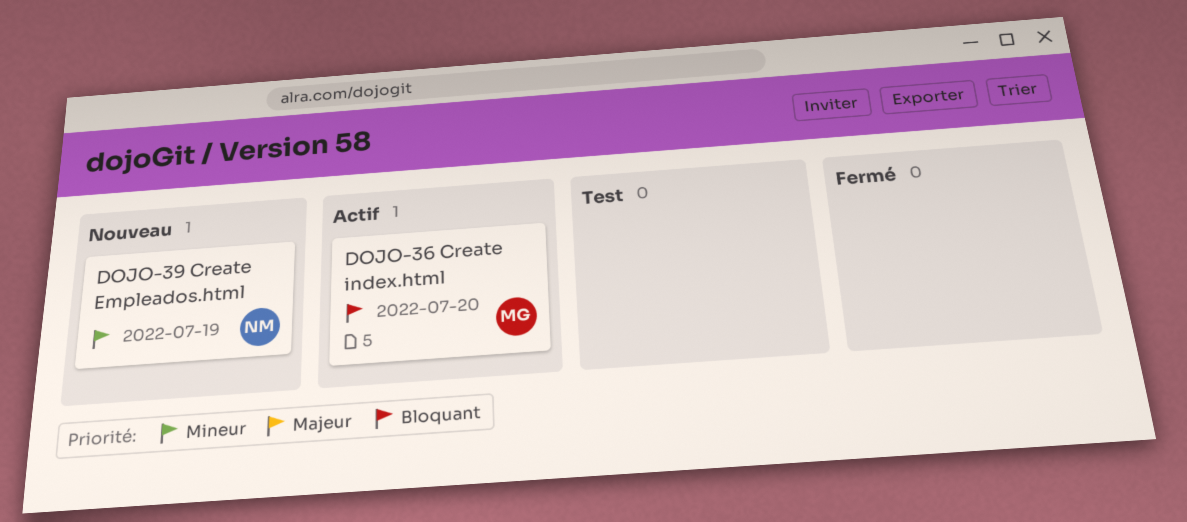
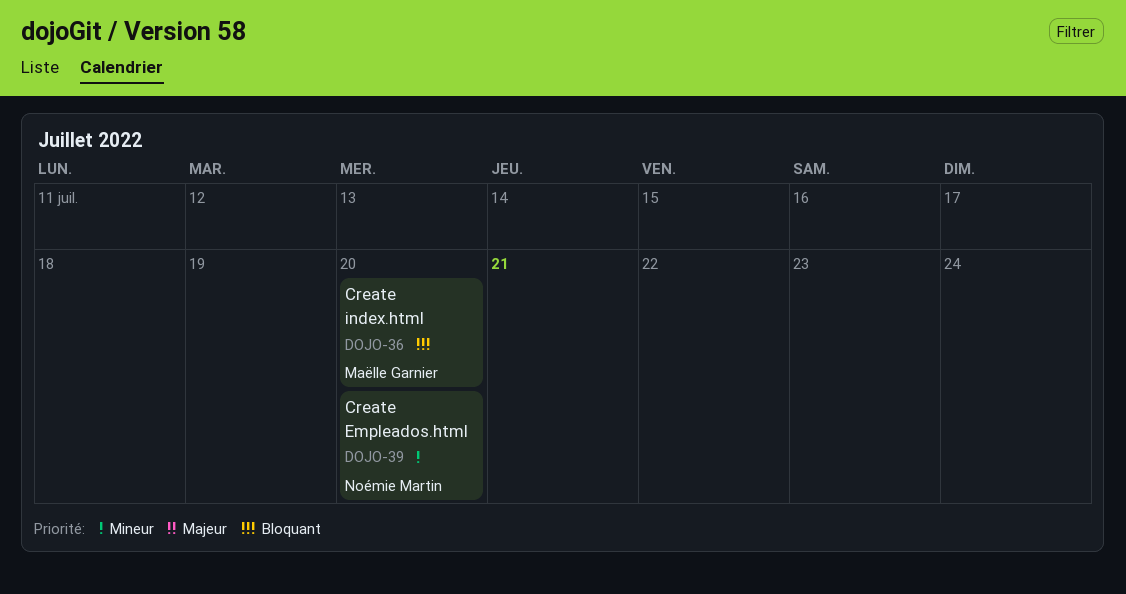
DOJO-39, due: Jul 19 -> Jul 20

